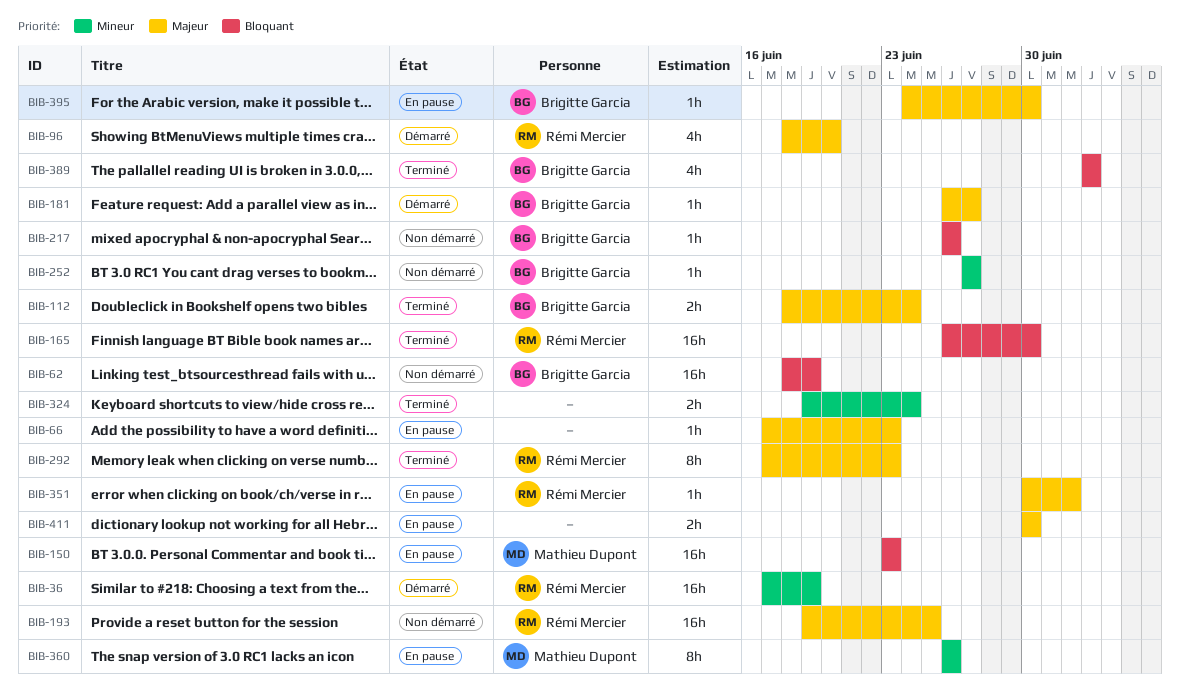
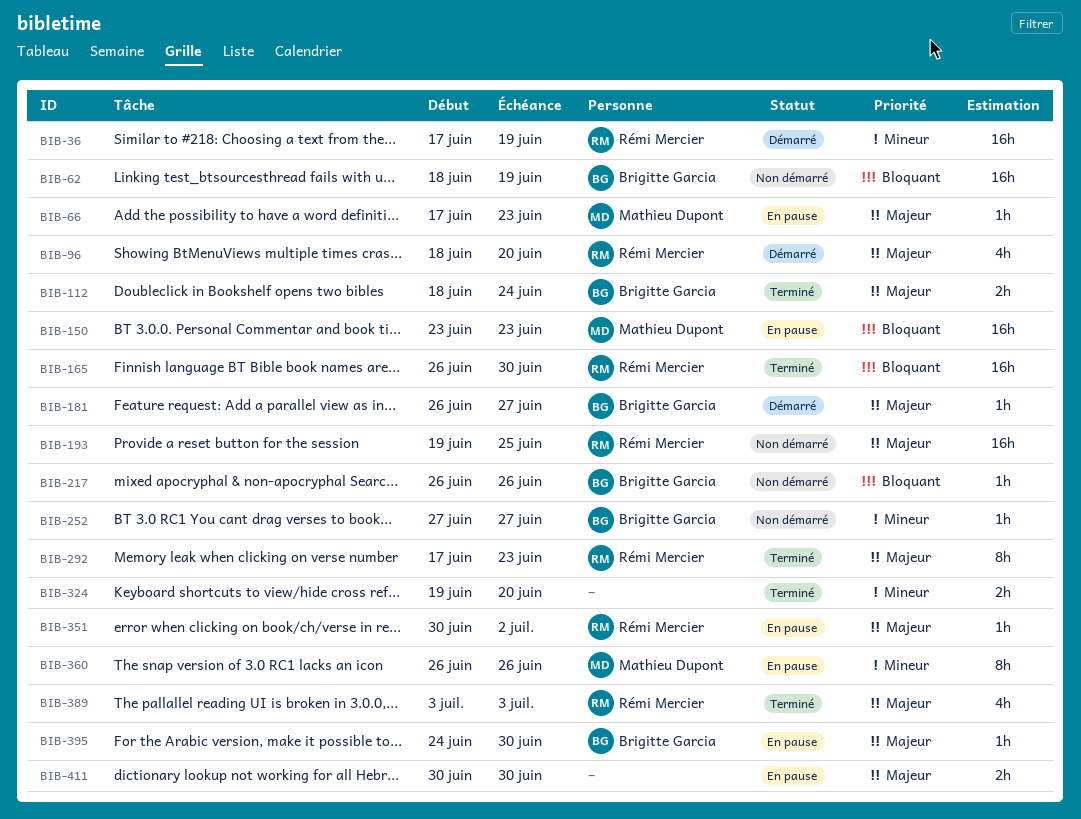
BIB-66, owner: none -> Mathieu Dupont
BIB-324, due: Jun 24 -> Jun 20
BIB-389, owner: Brigitte Garcia -> Rémi Mercier
BIB-389, priority: Bloquant -> Majeur

